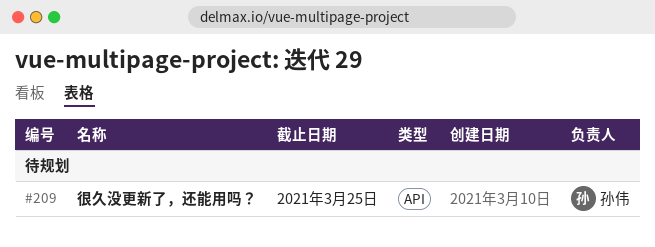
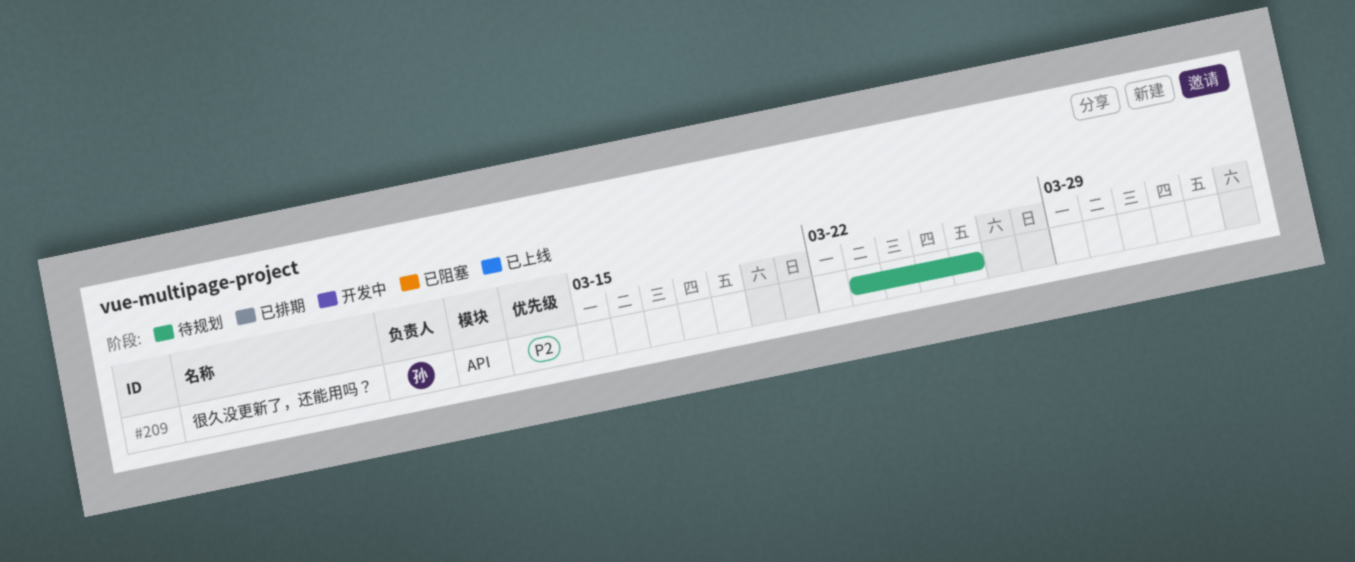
#209, due: Mar 25 -> Mar 26

